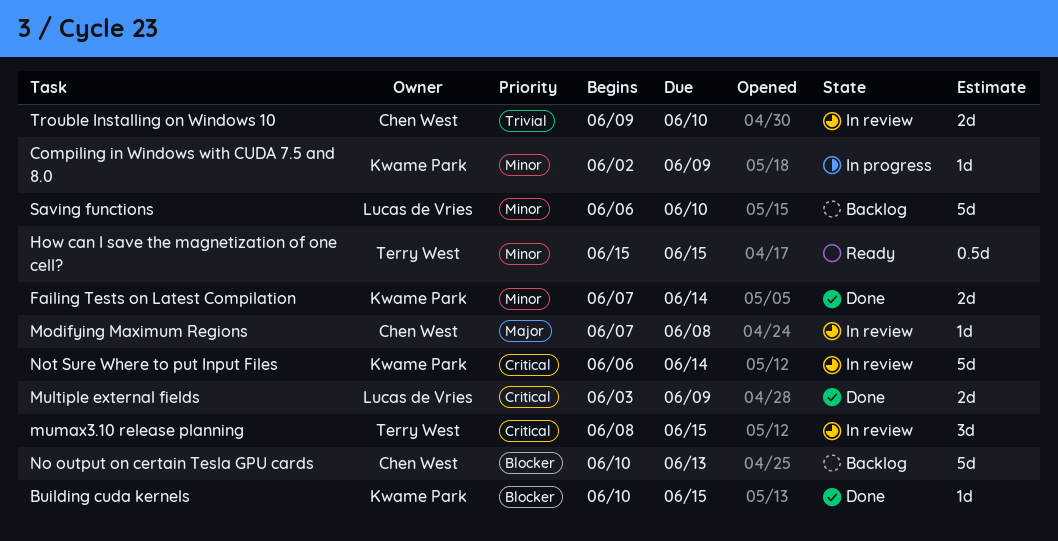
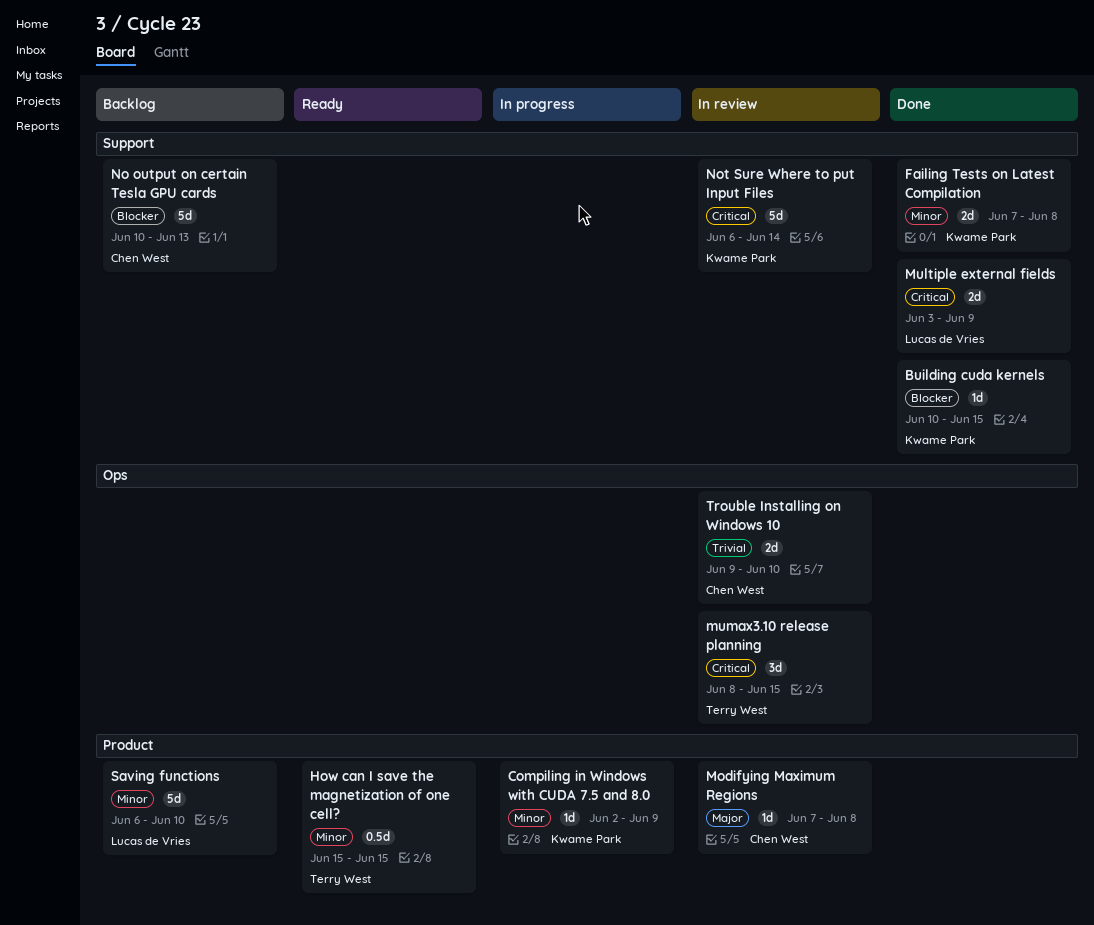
Failing Tests on Latest Compilation, due: Jun 14 -> Jun 8

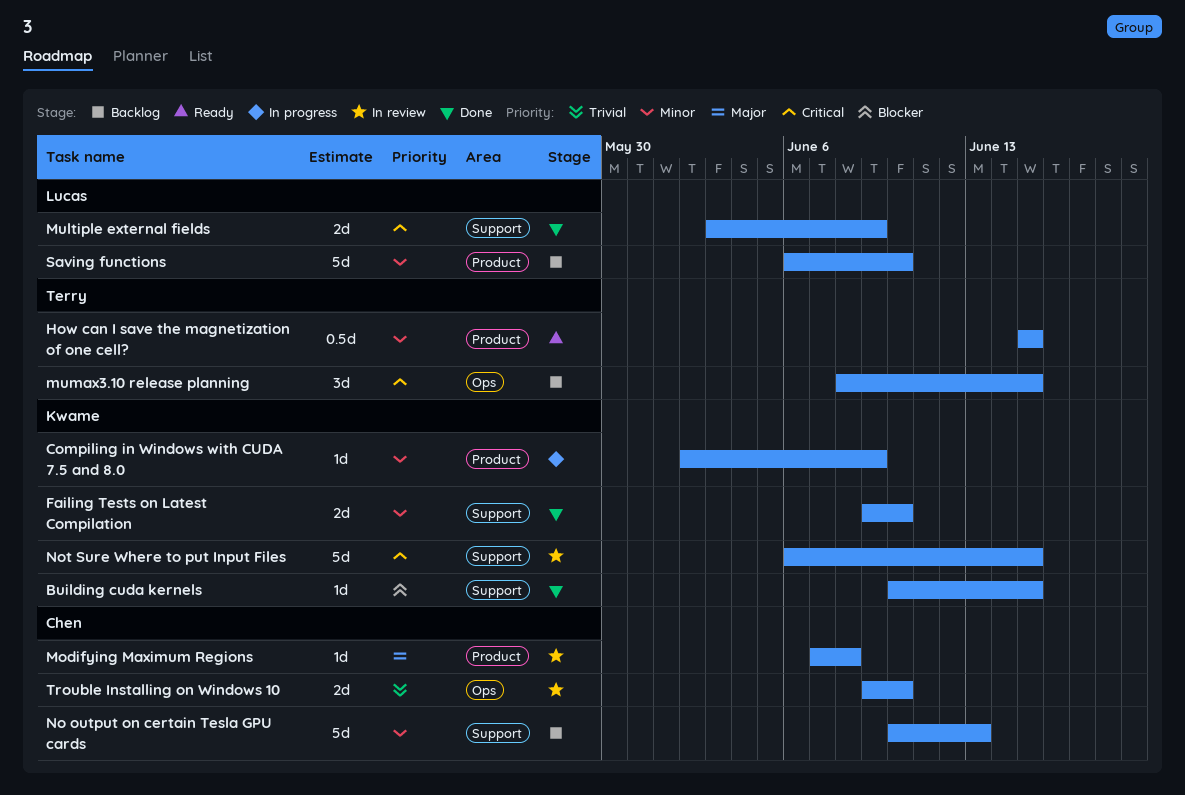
Failing Tests on Latest Compilation, start: Jun 7 -> Jun 9
Failing Tests on Latest Compilation, due: Jun 8 -> Jun 10
mumax3.10 release planning, status: In review -> Backlog
No output on certain Tesla GPU cards, priority: Blocker -> Minor
Not Sure Where to put Input Files, due: Jun 14 -> Jun 15

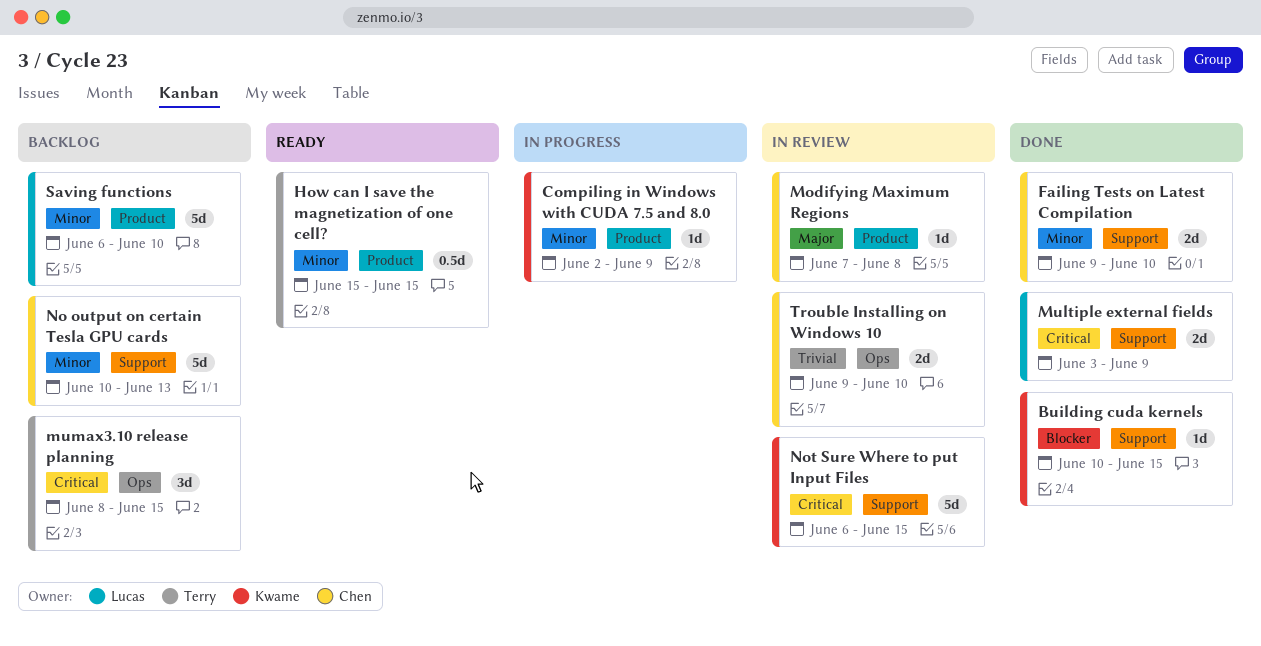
Failing Tests on Latest Compilation, owner: Kwame -> Chen

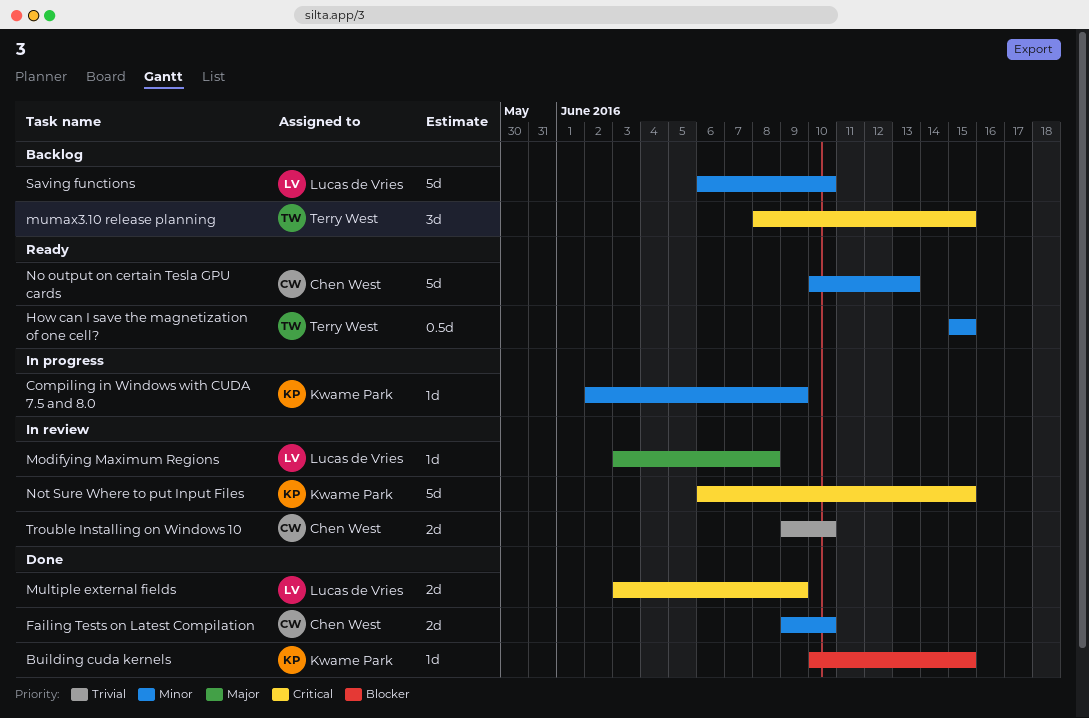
Modifying Maximum Regions, owner: Chen West -> Lucas de Vries
Modifying Maximum Regions, start: Jun 7 -> Jun 3
No output on certain Tesla GPU cards, status: Backlog -> Ready

